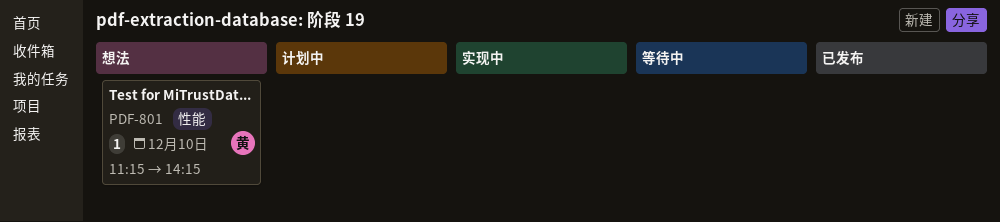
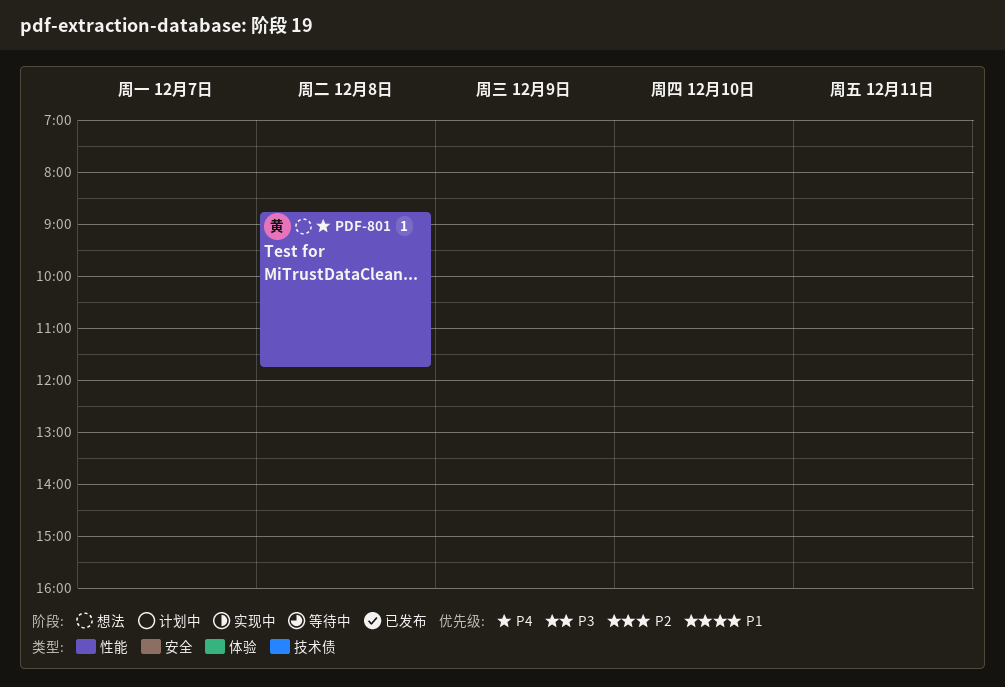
PDF-801, day: Dec 10 -> Dec 8
PDF-801, begins: 11:15 -> 08:45
PDF-801, ends: 14:15 -> 11:45

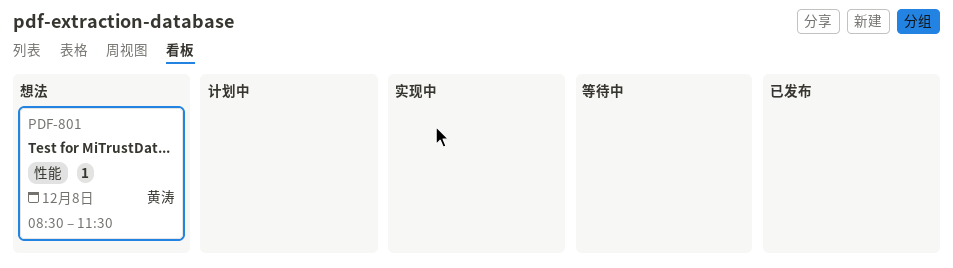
PDF-801, begins: 08:45 -> 08:30
PDF-801, ends: 11:45 -> 11:30

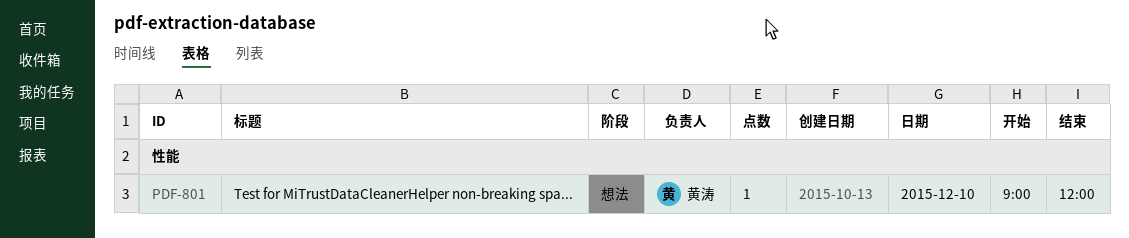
PDF-801, day: Dec 8 -> Dec 10
PDF-801, begins: 08:30 -> 09:00
PDF-801, ends: 11:30 -> 12:00

